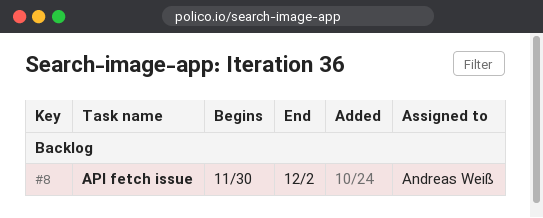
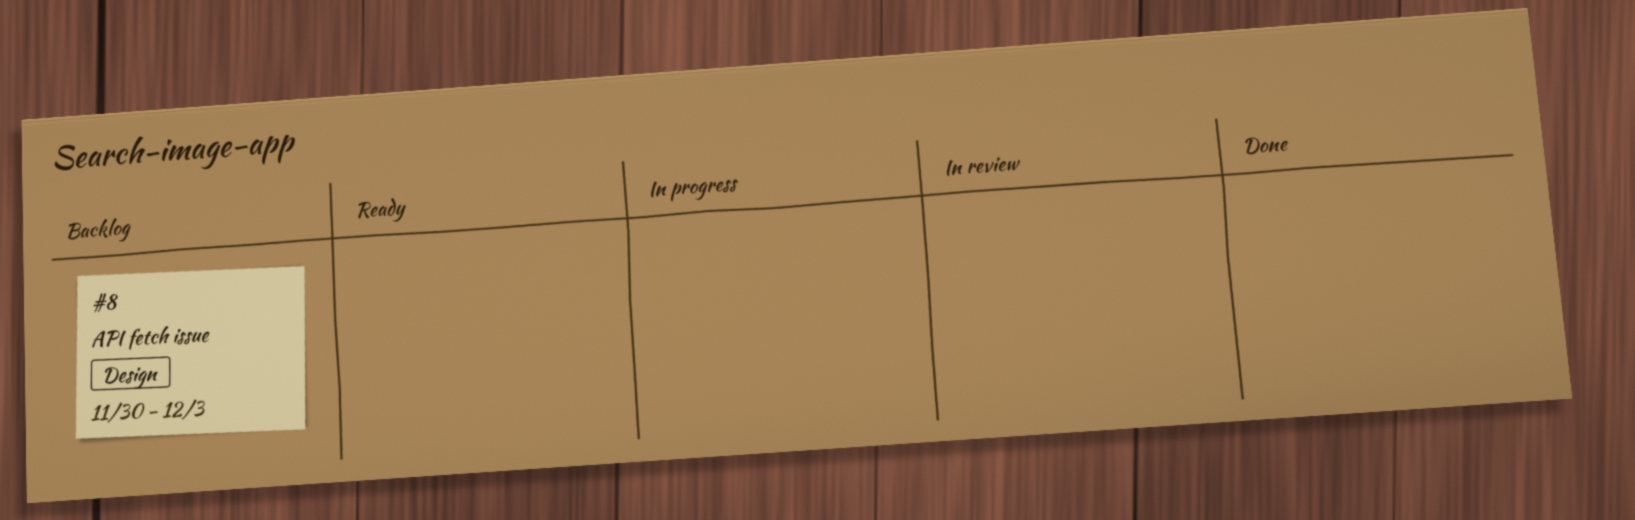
#8, due: Dec 2 -> Dec 3

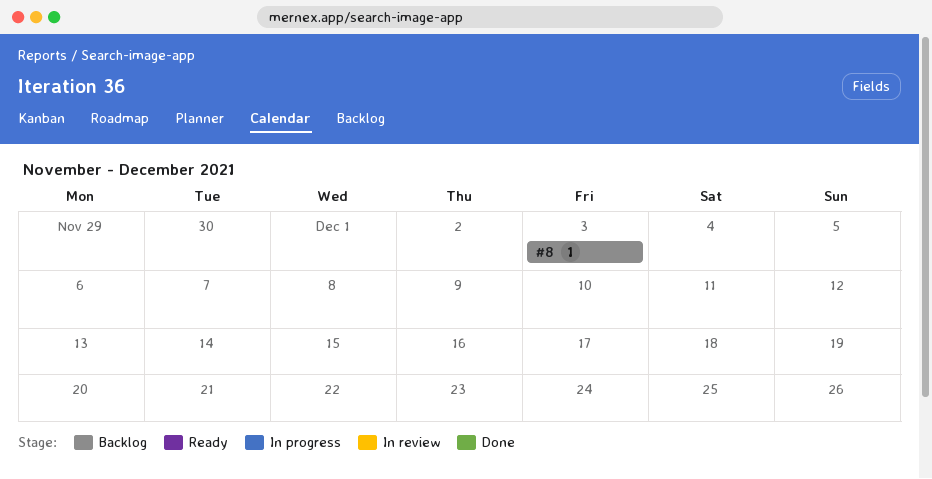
#8, start: Nov 30 -> Dec 3

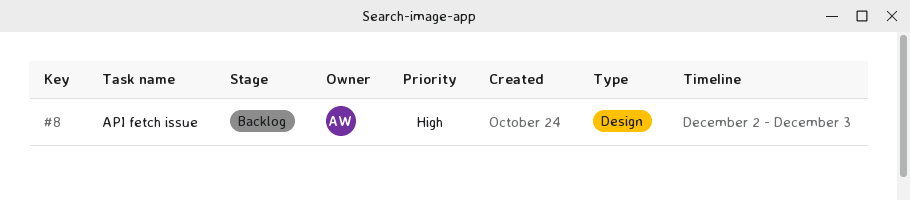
#8, start: Dec 3 -> Dec 2

